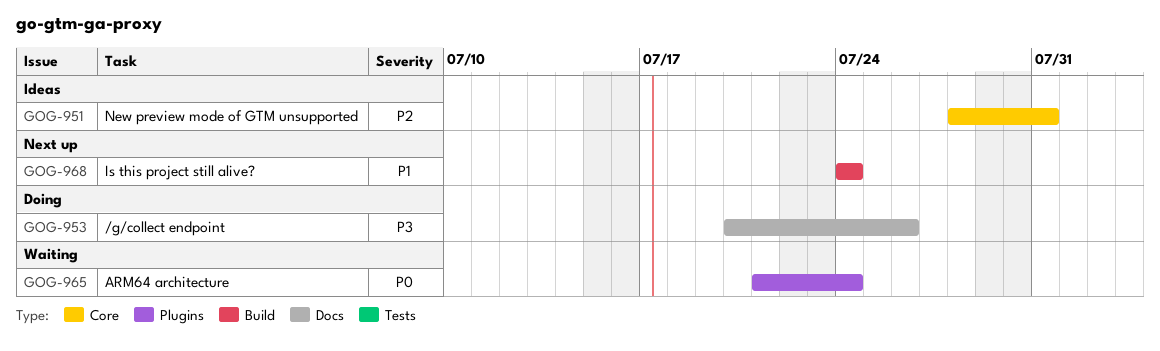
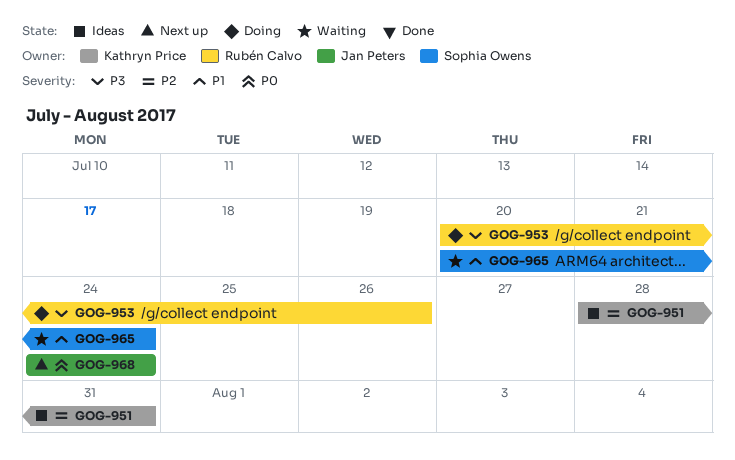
GOG-965, priority: P0 -> P1
GOG-965, start: Jul 21 -> Jul 20
GOG-968, priority: P1 -> P0

